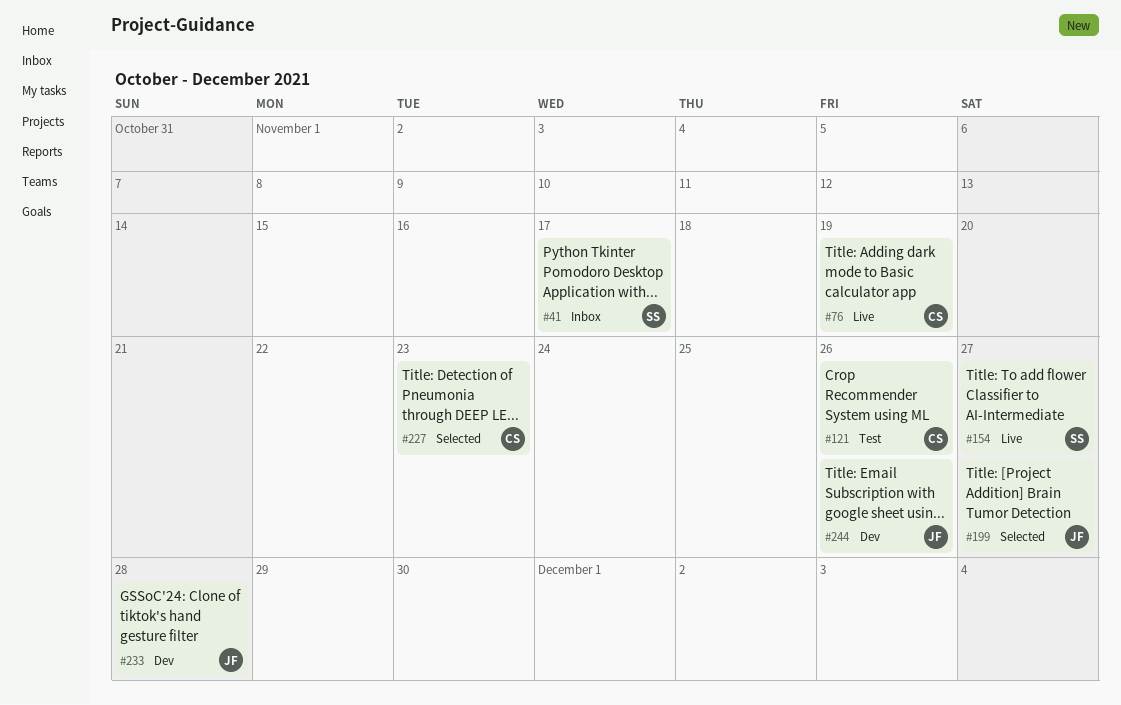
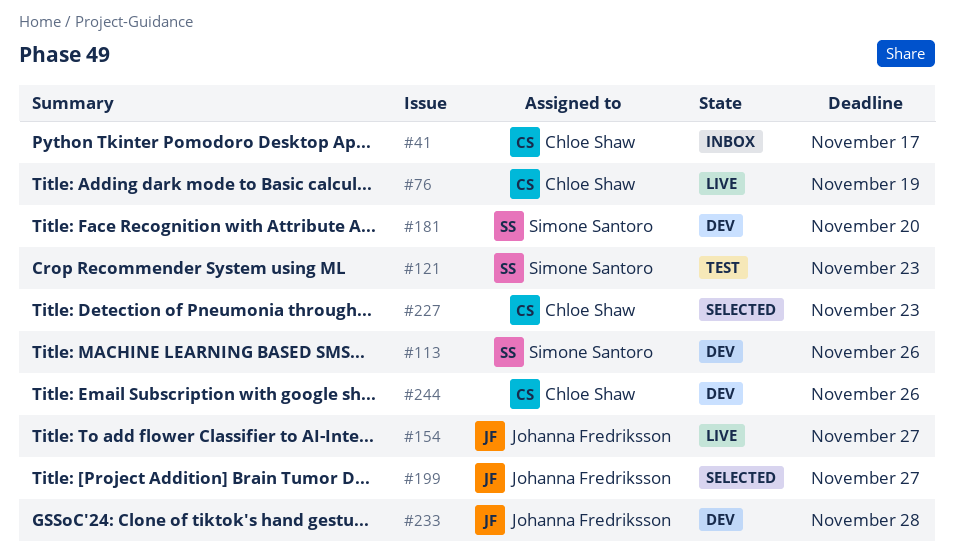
#41, owner: Simone Santoro -> Chloe Shaw
#113: none -> present
#121, owner: Chloe Shaw -> Simone Santoro
#121, due: Nov 26 -> Nov 23
#154, owner: Simone Santoro -> Johanna Fredriksson
#181: none -> present
#244, owner: Johanna Fredriksson -> Chloe Shaw

